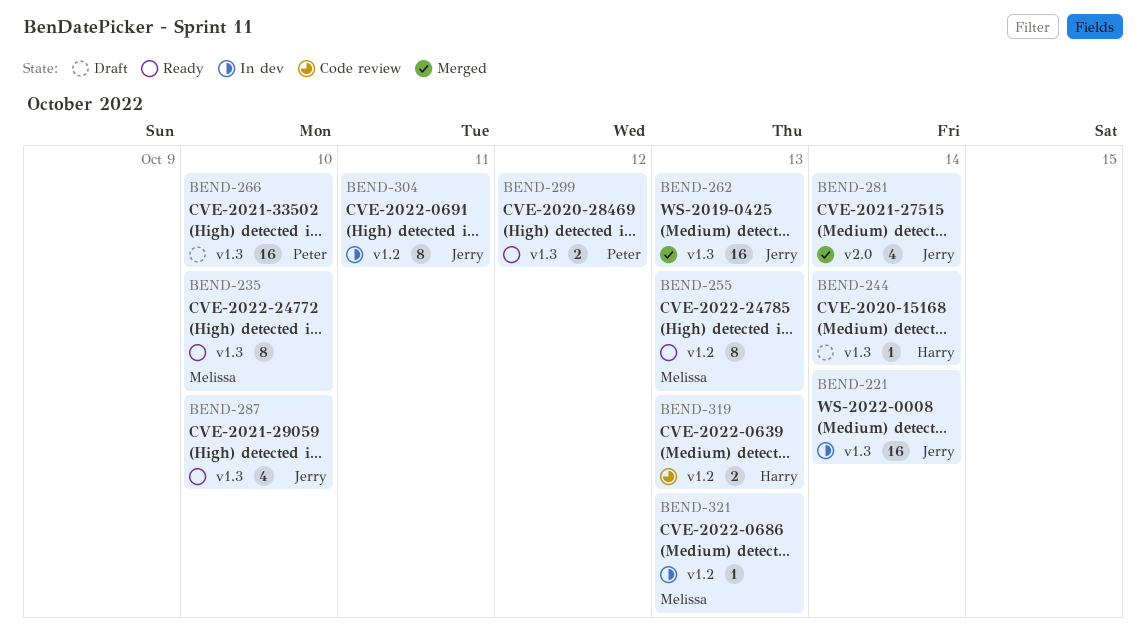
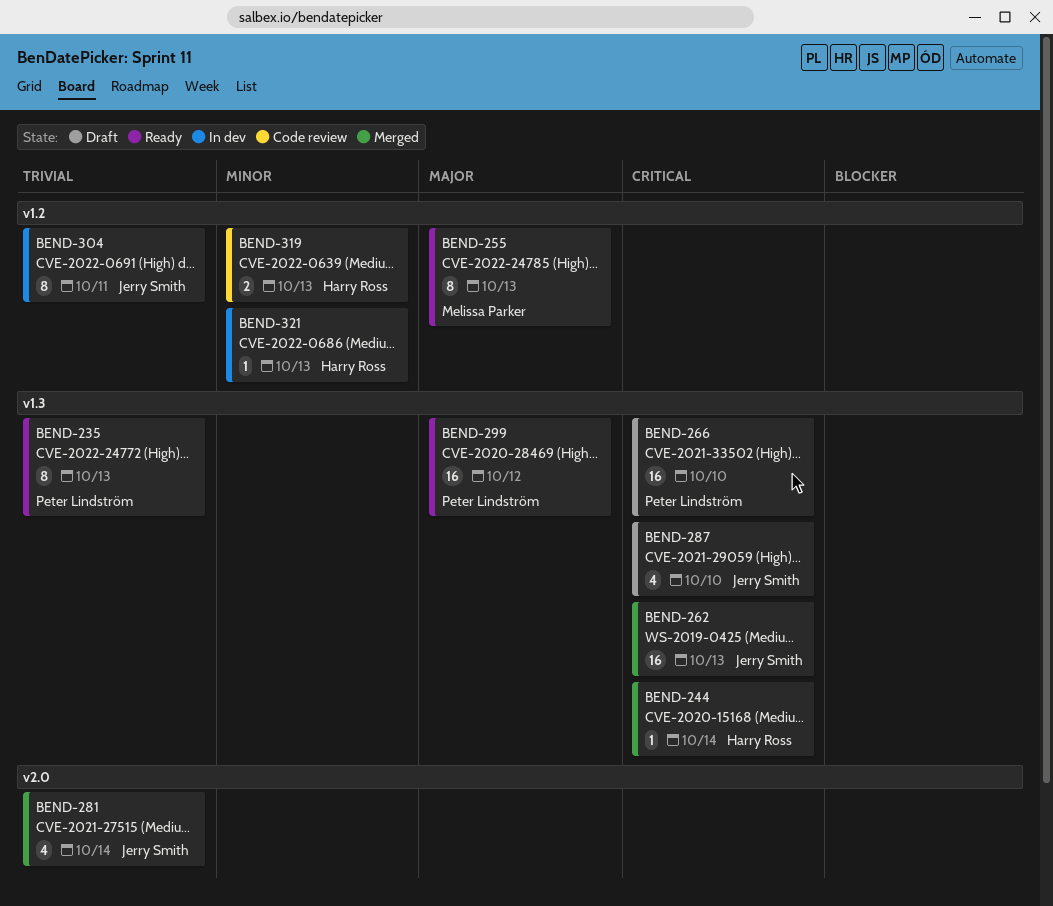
BEND-221: present -> none
BEND-235, owner: Melissa Parker -> Peter Lindström
BEND-235, due: Oct 10 -> Oct 13
BEND-244, status: Draft -> Merged
BEND-287, status: Ready -> Draft
BEND-299, estimate: 2 -> 16
BEND-321, owner: Melissa Parker -> Harry Ross

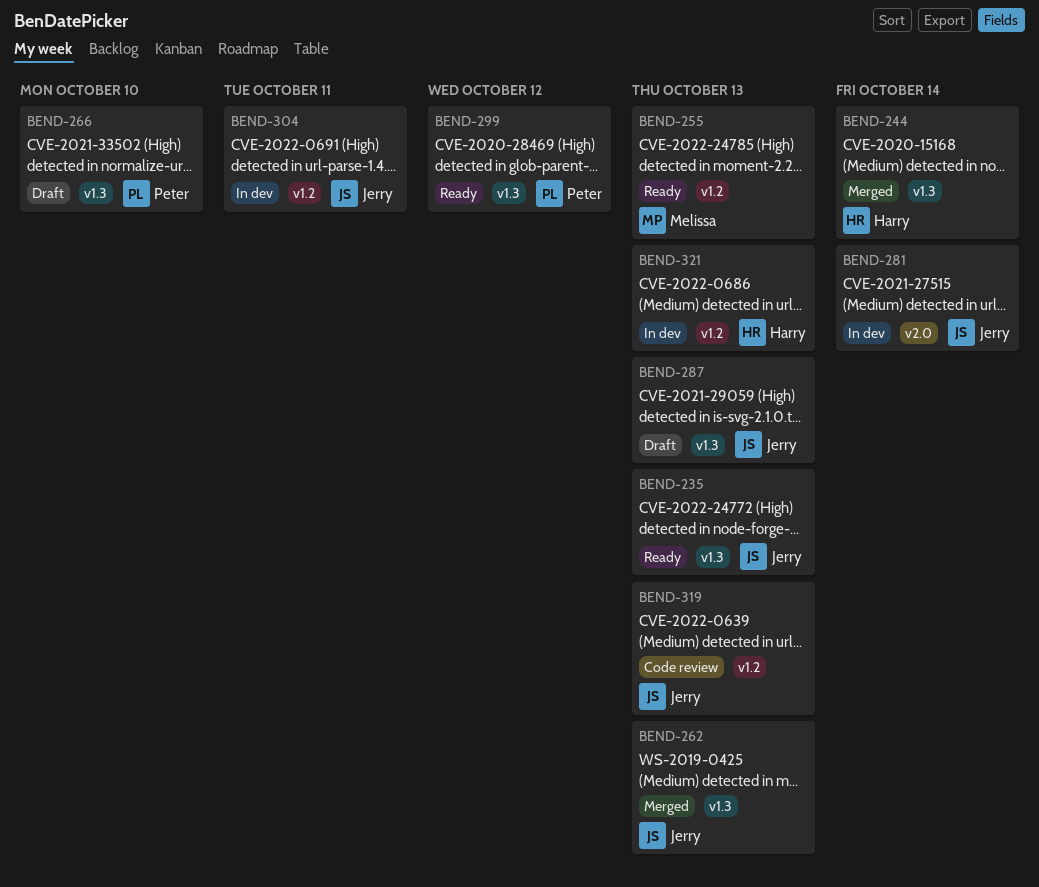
BEND-235, owner: Peter Lindström -> Jerry Smith
BEND-281, status: Merged -> In dev
BEND-287, due: Oct 10 -> Oct 13
BEND-319, owner: Harry Ross -> Jerry Smith

